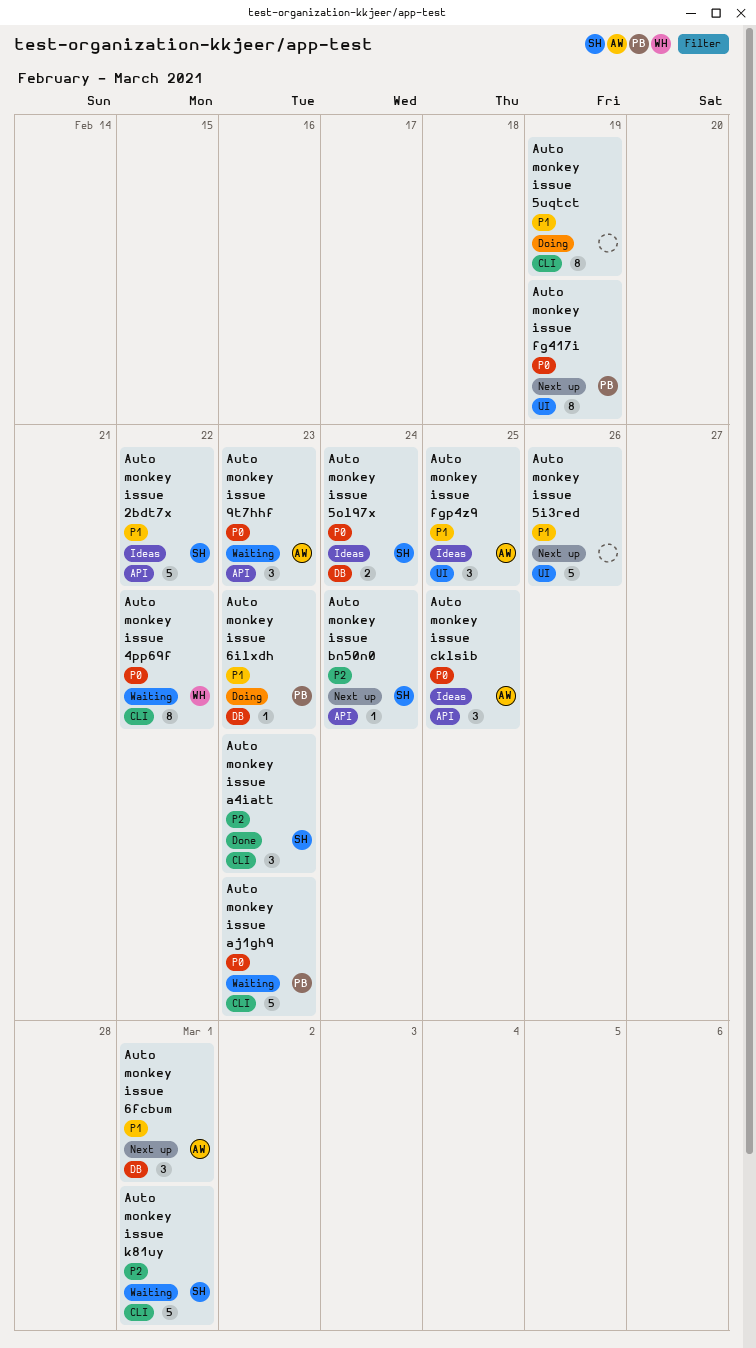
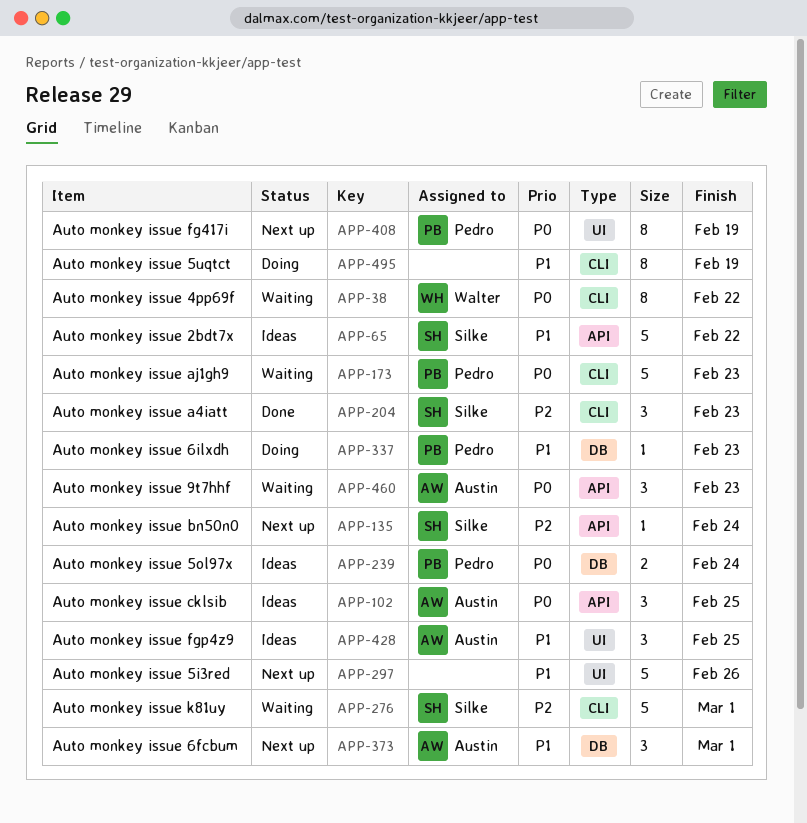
Auto monkey issue 5ol97x, owner: Silke -> Pedro

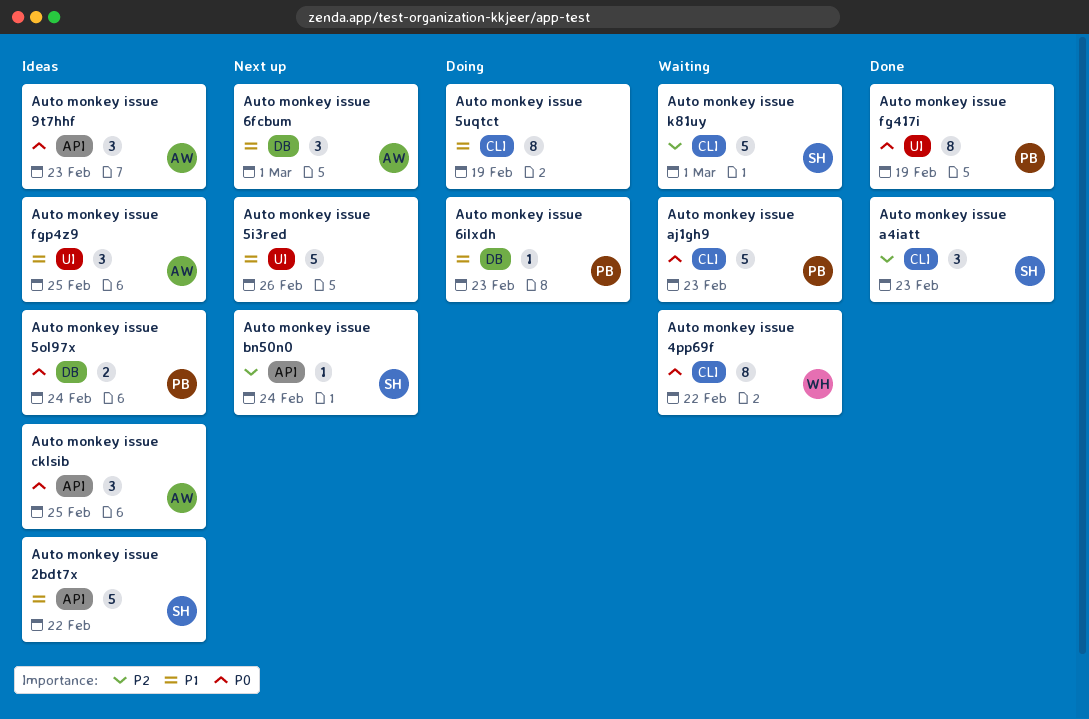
Auto monkey issue 9t7hhf, status: Waiting -> Ideas
Auto monkey issue fg417i, status: Next up -> Done

